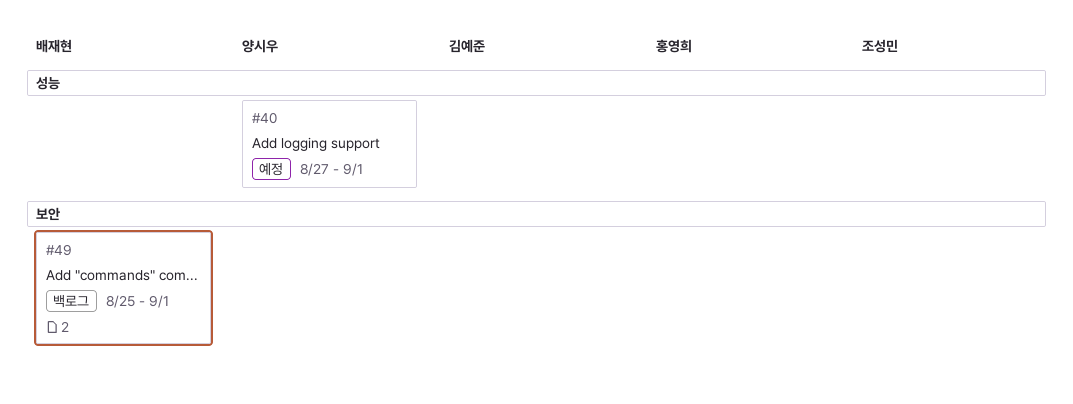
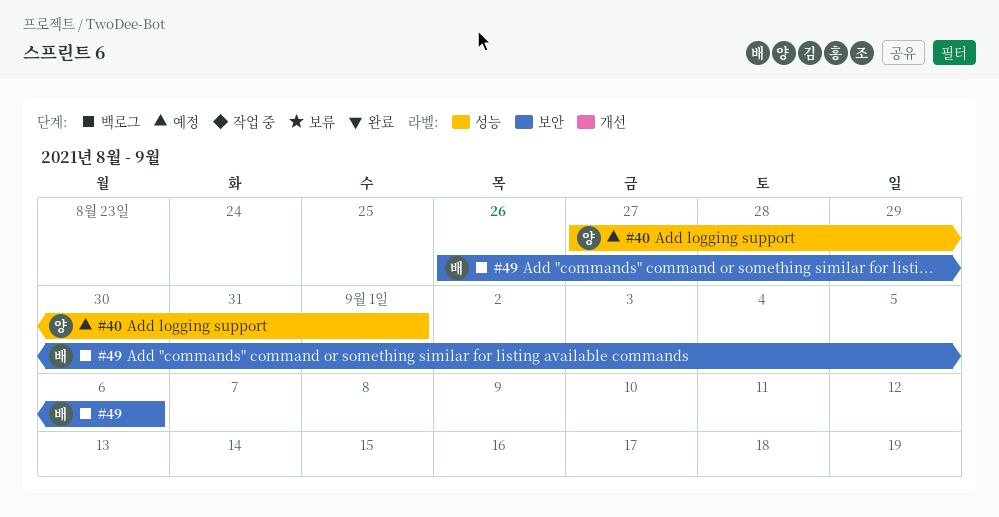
#49, start: Aug 25 -> Aug 26
#49, due: Sep 1 -> Sep 6

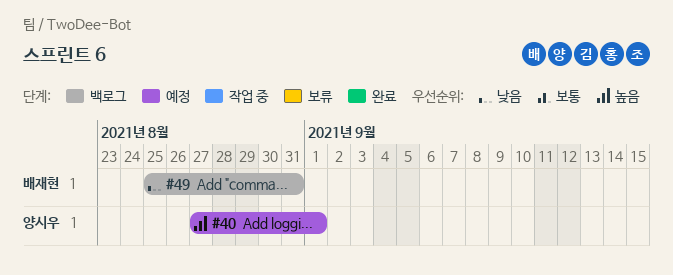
#49, start: Aug 26 -> Aug 25
#49, due: Sep 6 -> Aug 31

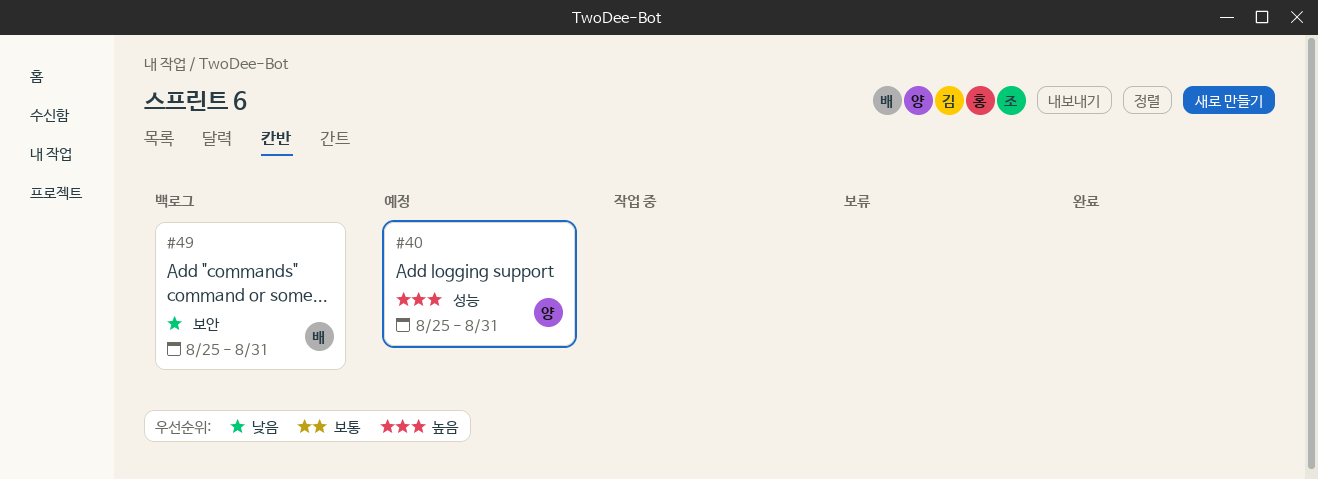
#40, start: Aug 27 -> Aug 25
#40, due: Sep 1 -> Aug 31

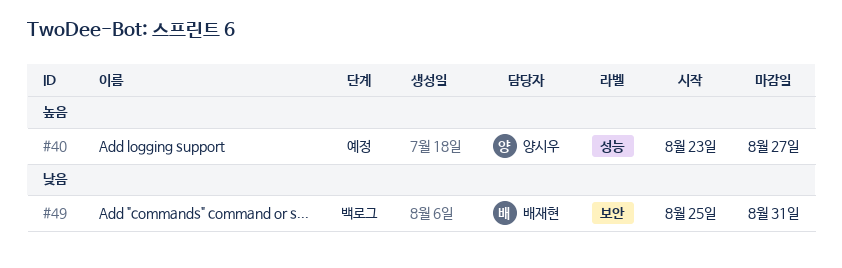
#40, start: Aug 25 -> Aug 23
#40, due: Aug 31 -> Aug 27

